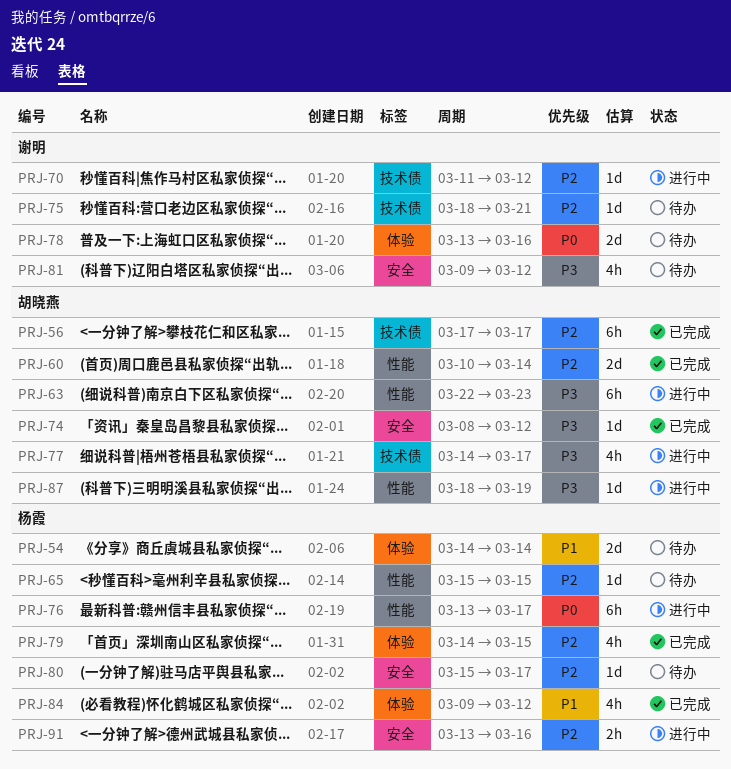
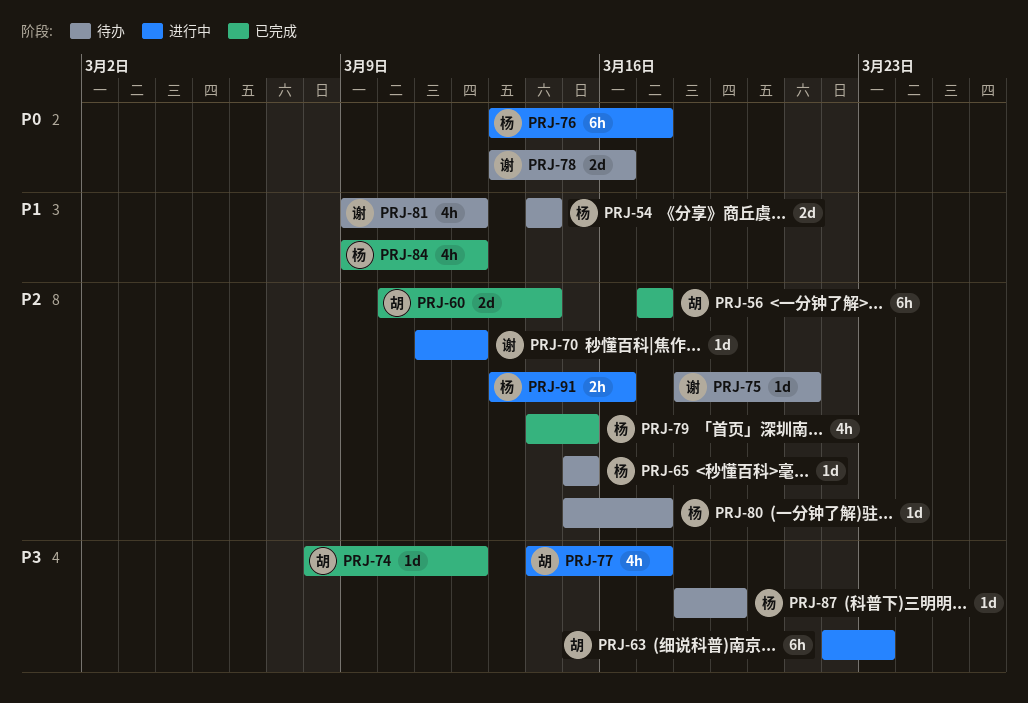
PRJ-81, priority: P3 -> P1
PRJ-87, status: 进行中 -> 待办
PRJ-87, owner: 胡晓燕 -> 杨霞

